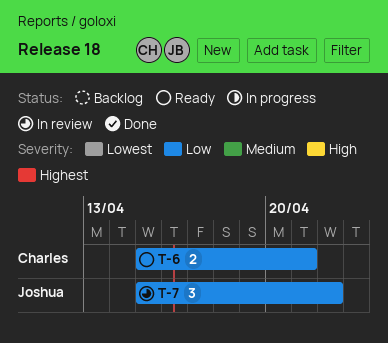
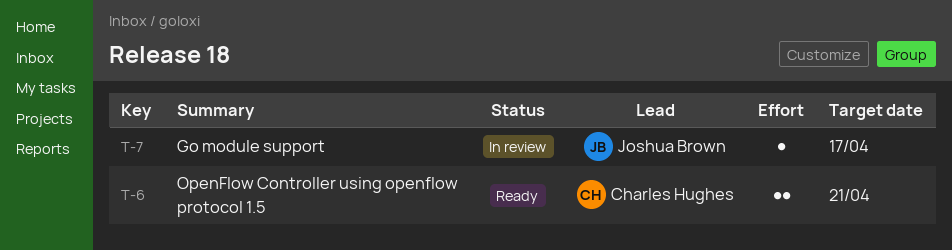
T-7, estimate: 3 -> 1
T-7, due: Apr 22 -> Apr 17

